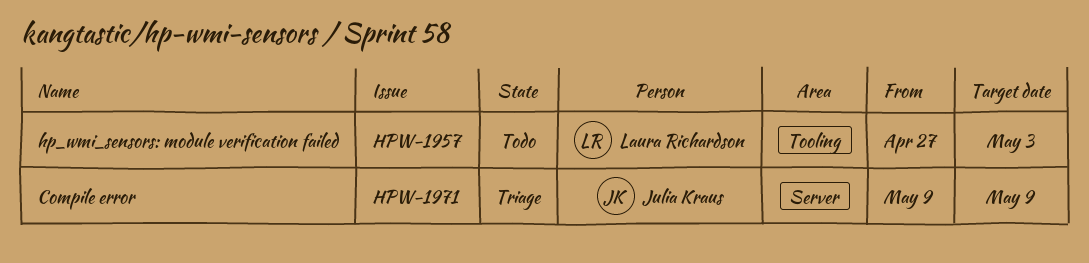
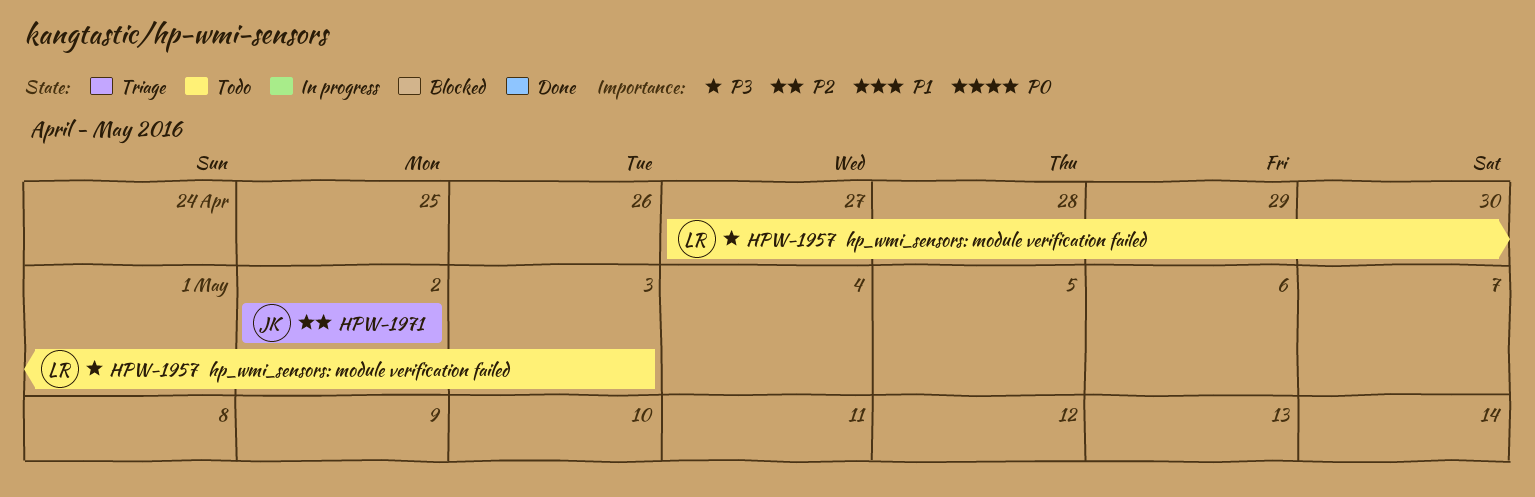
HPW-1971, start: May 9 -> May 2
HPW-1971, due: May 9 -> May 2

